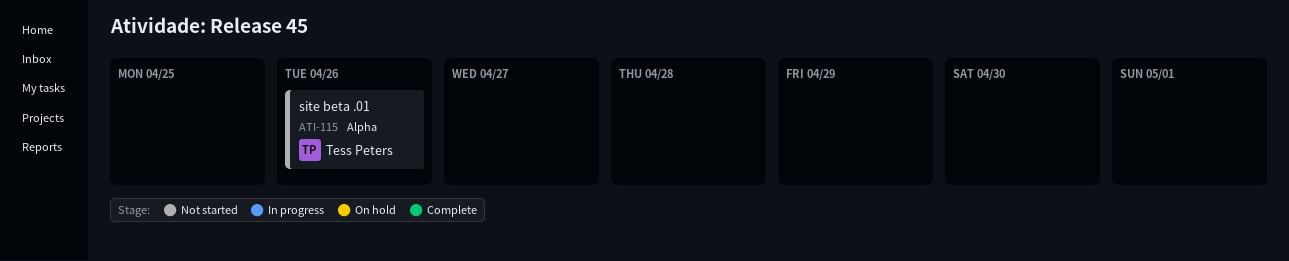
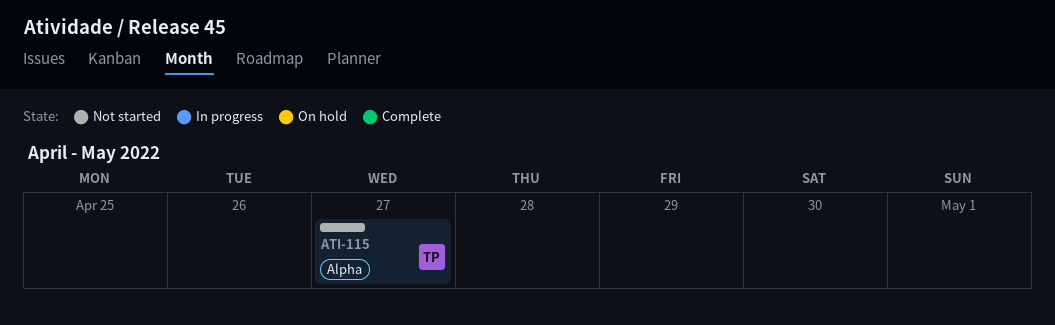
ATI-115, due: Apr 26 -> Apr 27

